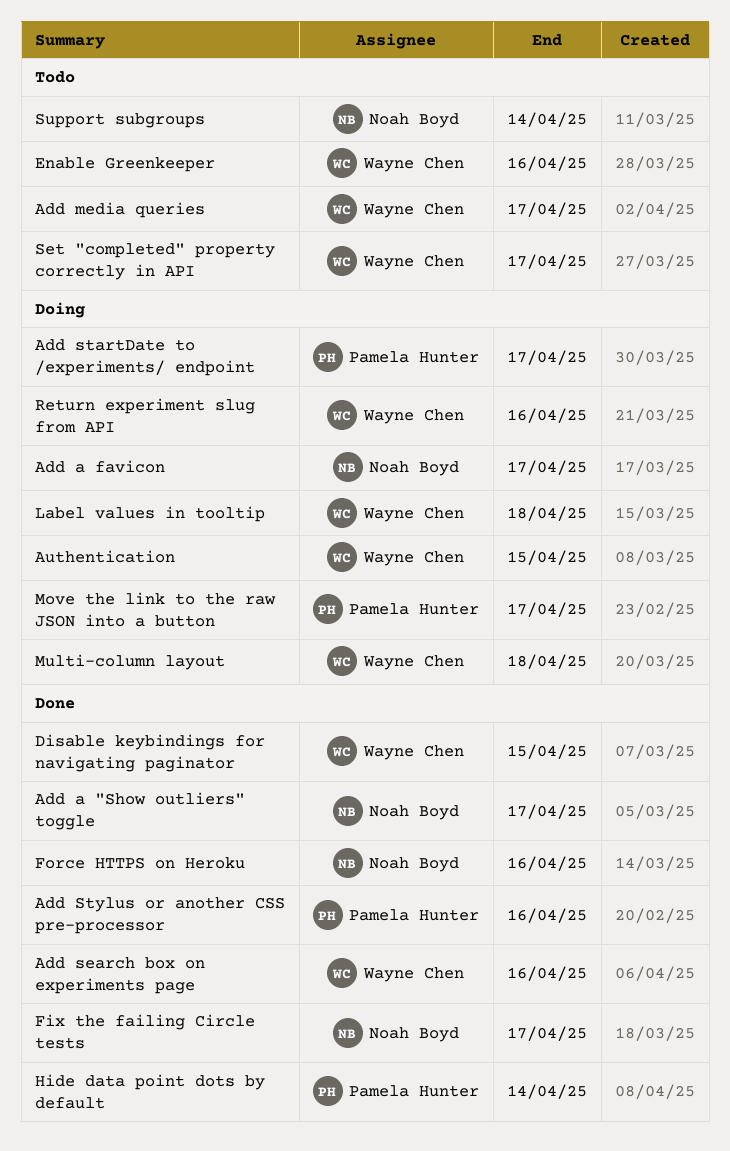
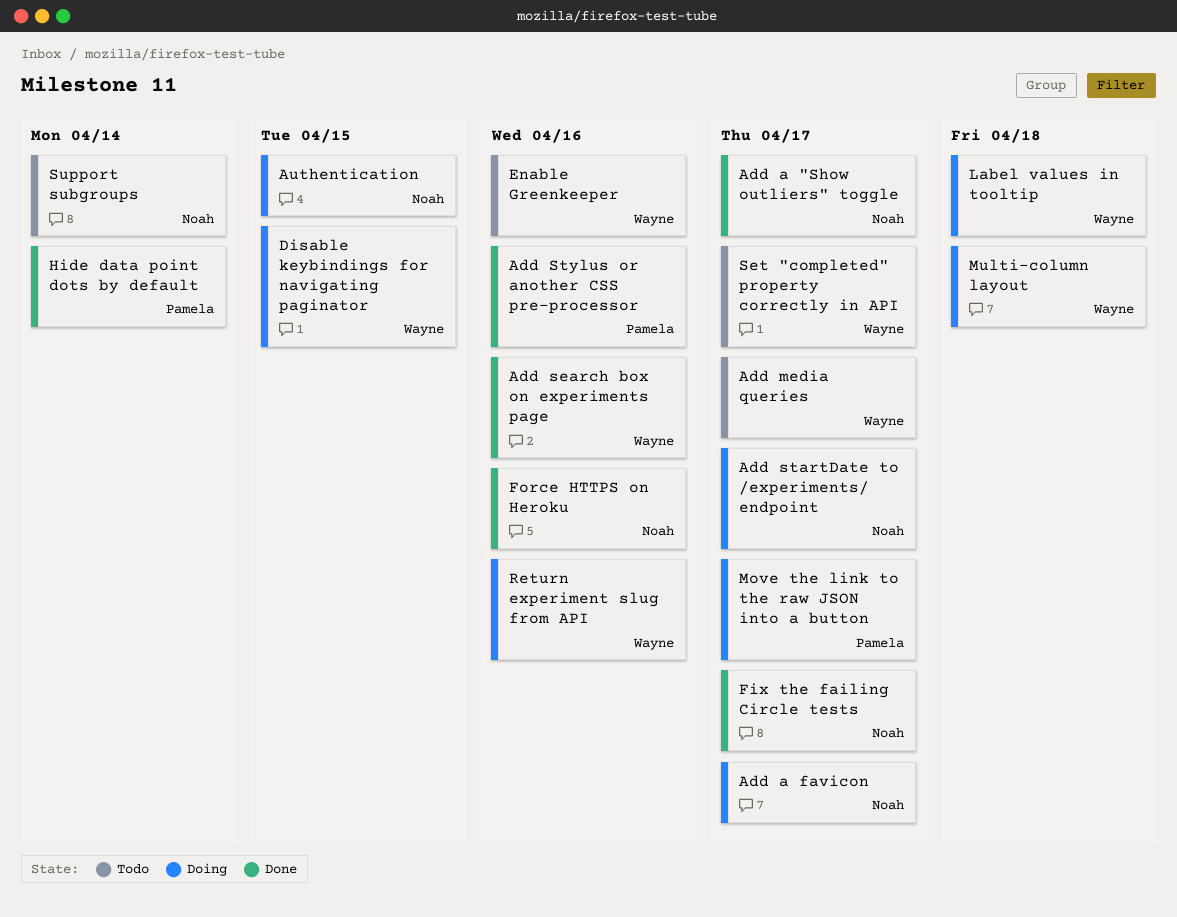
Add startDate to /experiments/ endpoint, owner: Pamela Hunter -> Noah Boyd
Authentication, owner: Wayne Chen -> Noah Boyd
Disable keybindings for navigating paginator, status: Done -> Doing

